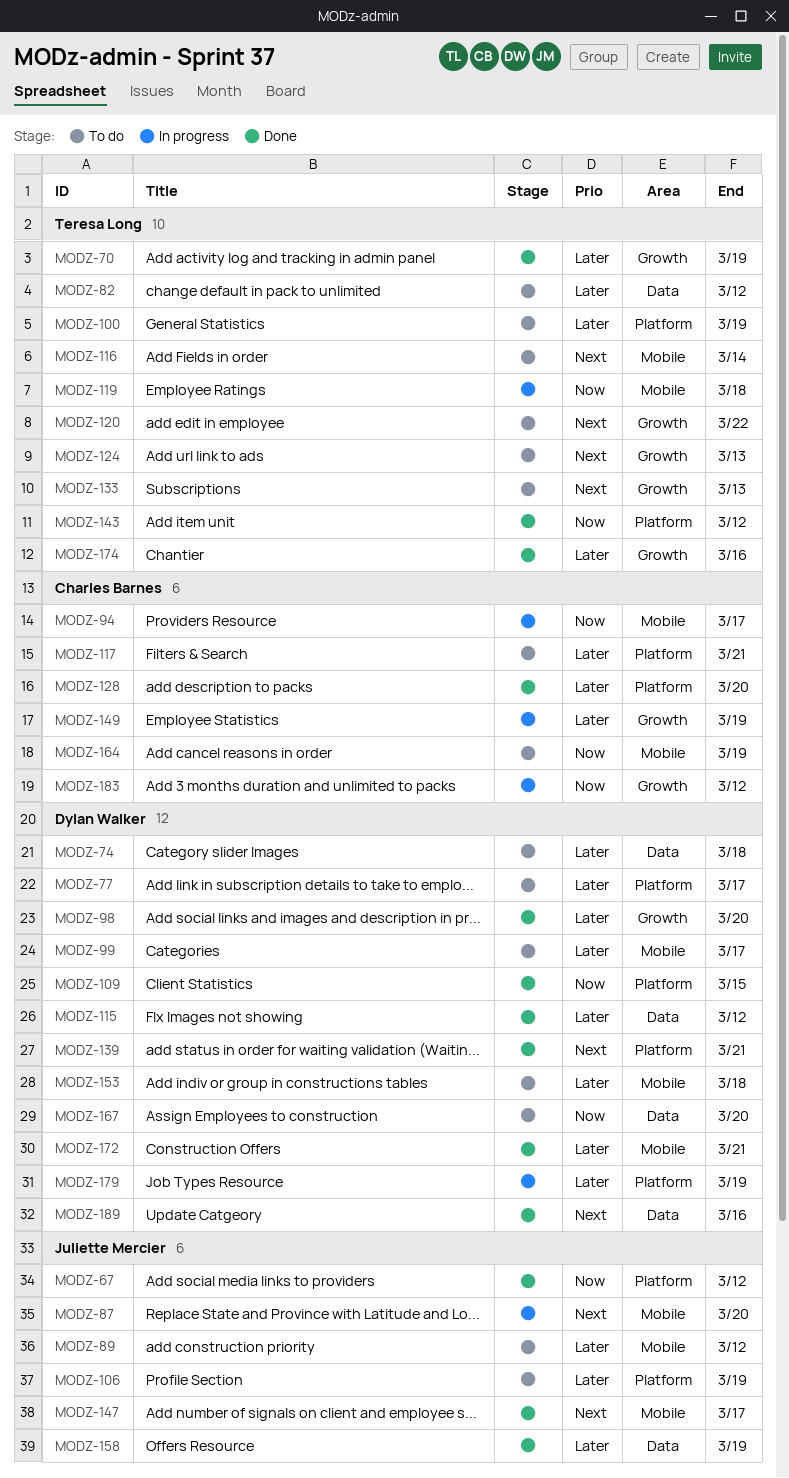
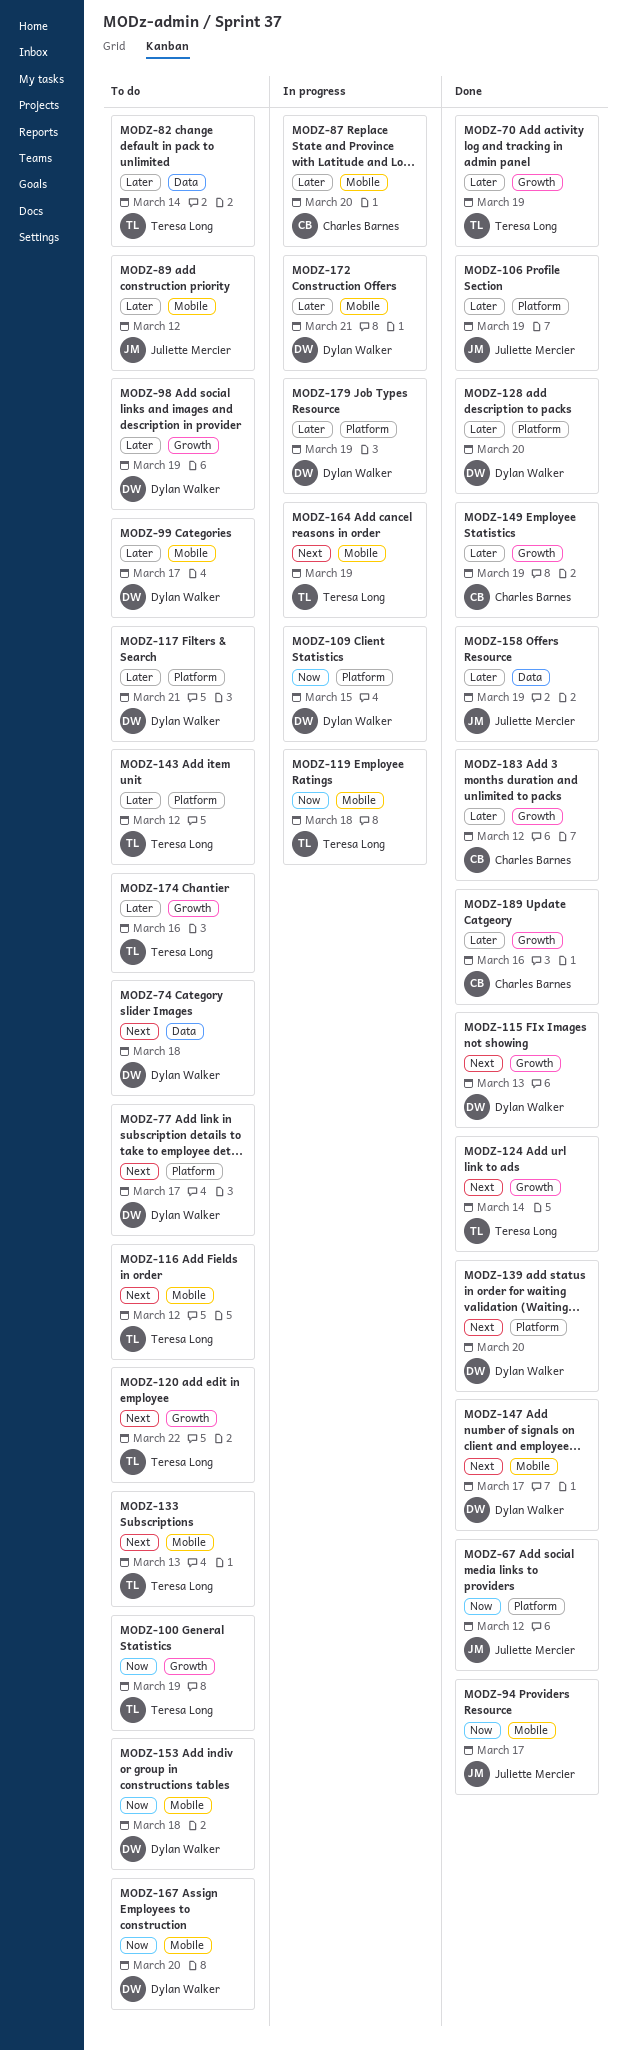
MODZ-74, priority: Later -> Next
MODZ-77, priority: Later -> Next
MODZ-82, due: Mar 12 -> Mar 14
MODZ-87, owner: Juliette Mercier -> Charles Barnes
MODZ-87, priority: Next -> Later
MODZ-94, status: In progress -> Done
MODZ-94, owner: Charles Barnes -> Juliette Mercier
MODZ-98, status: Done -> To do
MODZ-98, due: Mar 20 -> Mar 19
MODZ-100, priority: Later -> Now
MODZ-100, label: Platform -> Growth
MODZ-106, status: To do -> Done
MODZ-109, status: Done -> In progress
MODZ-115, priority: Later -> Next
MODZ-115, label: Data -> Growth
MODZ-115, due: Mar 12 -> Mar 13
MODZ-116, due: Mar 14 -> Mar 12
MODZ-117, owner: Charles Barnes -> Dylan Walker
MODZ-124, status: To do -> Done
MODZ-124, due: Mar 13 -> Mar 14
MODZ-128, owner: Charles Barnes -> Dylan Walker
MODZ-133, label: Growth -> Mobile
MODZ-139, due: Mar 21 -> Mar 20
MODZ-143, status: Done -> To do
MODZ-143, priority: Now -> Later
MODZ-147, owner: Juliette Mercier -> Dylan Walker
MODZ-149, status: In progress -> Done
MODZ-153, priority: Later -> Now
MODZ-164, status: To do -> In progress
MODZ-164, owner: Charles Barnes -> Teresa Long
MODZ-164, priority: Now -> Next
MODZ-167, label: Data -> Mobile
MODZ-172, status: Done -> In progress
MODZ-174, status: Done -> To do
MODZ-183, status: In progress -> Done
MODZ-183, priority: Now -> Later
MODZ-189, owner: Dylan Walker -> Charles Barnes
MODZ-189, priority: Next -> Later
MODZ-189, label: Data -> Growth

